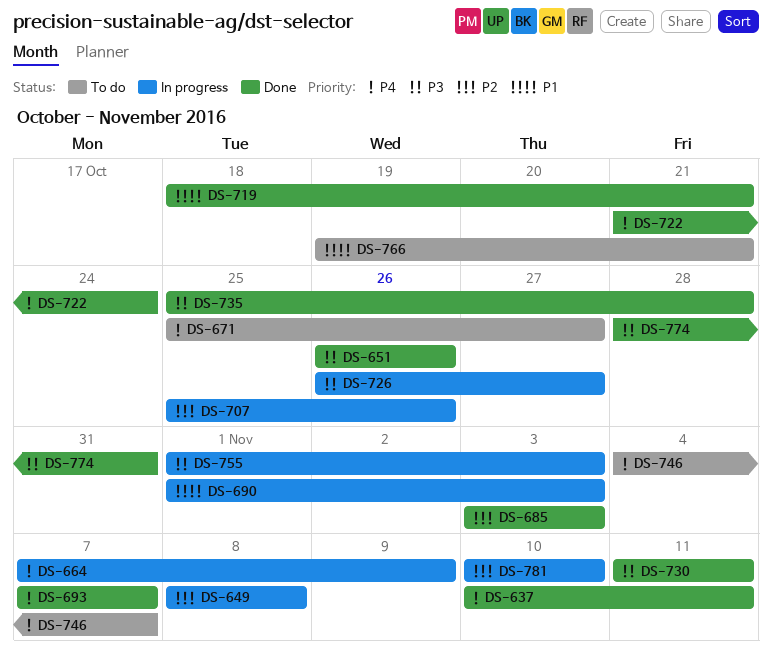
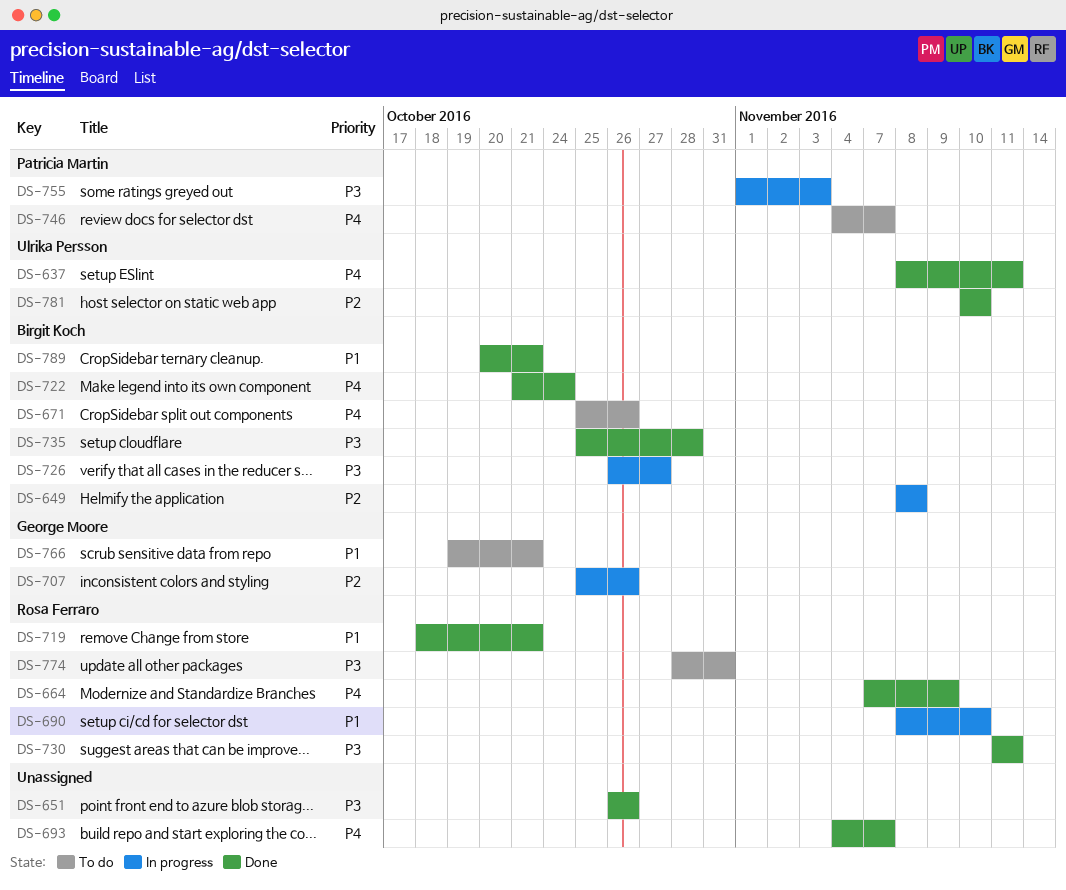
DS-637, start: Nov 10 -> Nov 8
DS-664, status: In progress -> Done
DS-671, due: Oct 27 -> Oct 26
DS-685: present -> none
DS-690, start: Nov 1 -> Nov 8
DS-690, due: Nov 3 -> Nov 10
DS-693, start: Nov 7 -> Nov 4
DS-774, status: Done -> To do
DS-781, status: In progress -> Done
DS-789: none -> present

